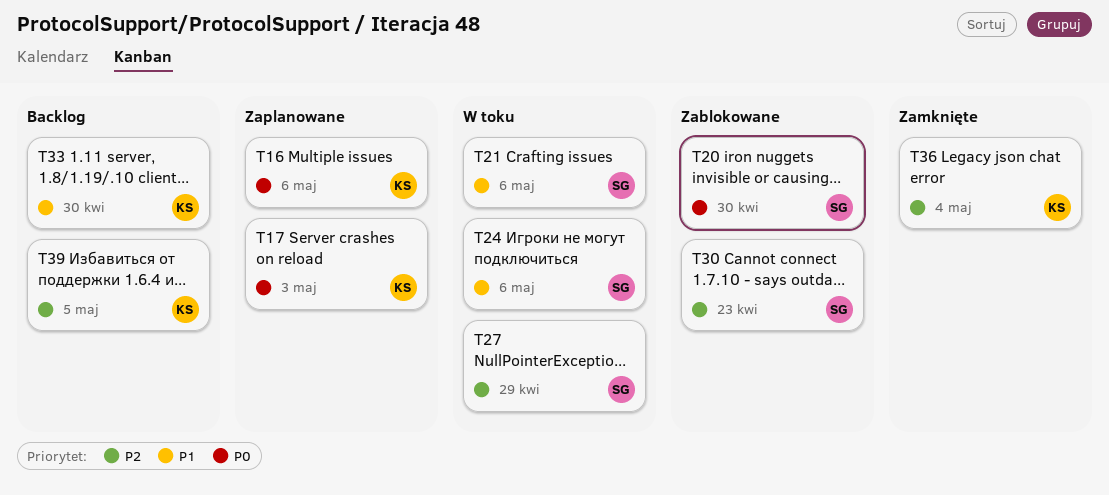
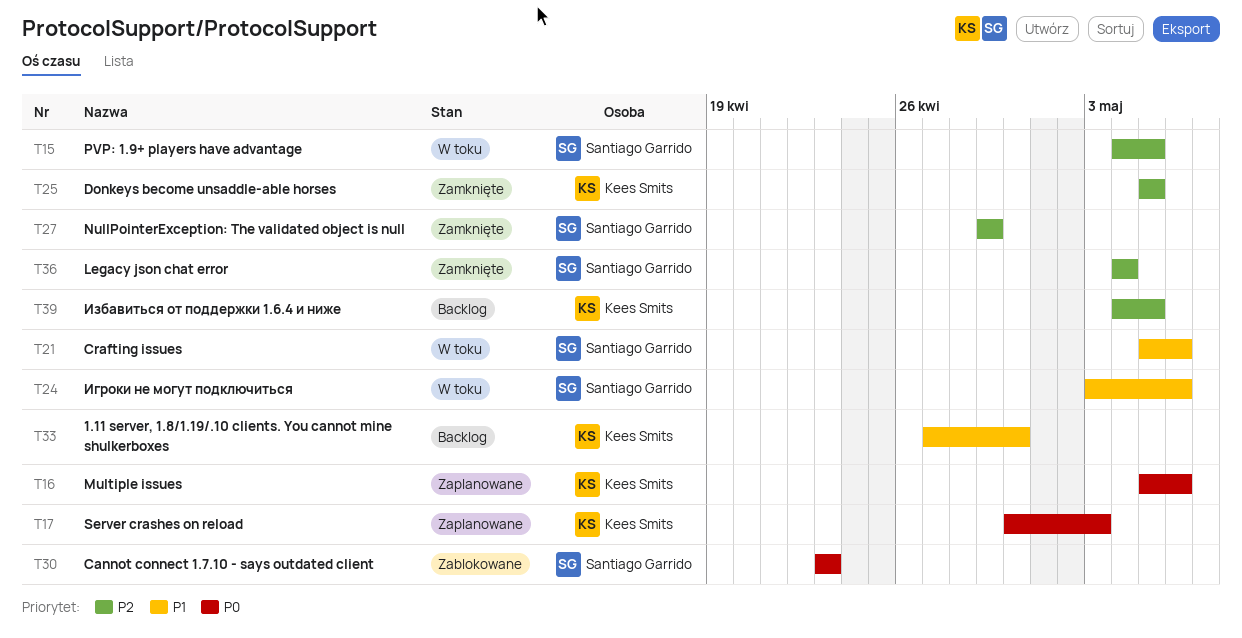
T15: none -> present
T20: present -> none
T25: none -> present
T27, status: W toku -> Zamknięte
T30, priority: P2 -> P0
T36, owner: Kees Smits -> Santiago Garrido

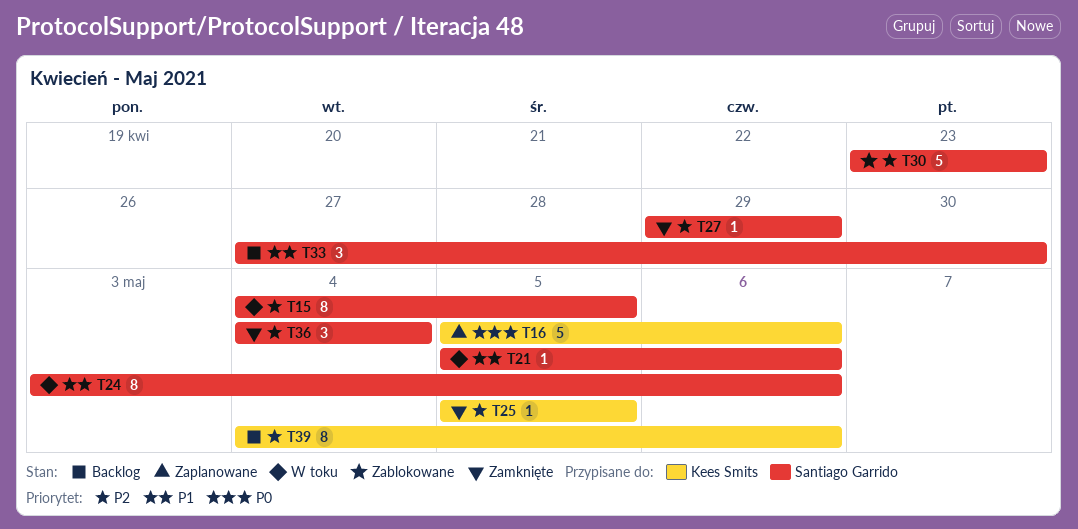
T17: present -> none
T30, priority: P0 -> P2
T33, owner: Kees Smits -> Santiago Garrido
T39, due: May 5 -> May 6

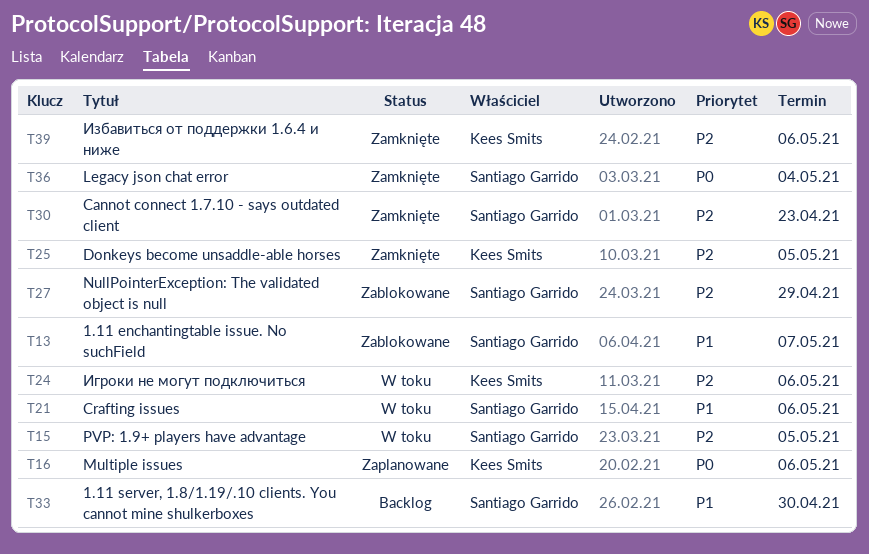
T13: none -> present
T24, owner: Santiago Garrido -> Kees Smits
T24, priority: P1 -> P2
T27, status: Zamknięte -> Zablokowane
T30, status: Zablokowane -> Zamknięte
T36, priority: P2 -> P0
T39, status: Backlog -> Zamknięte

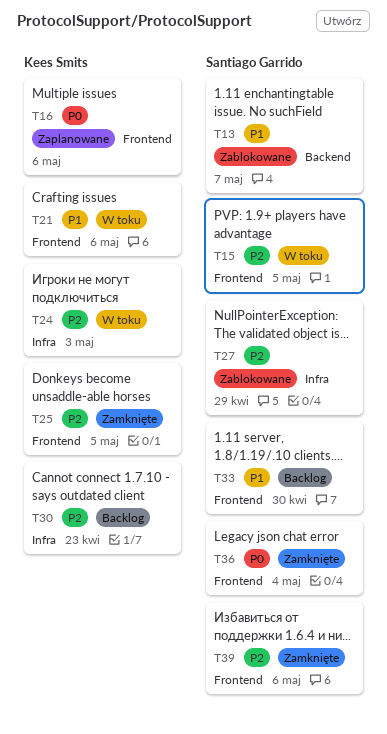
T21, owner: Santiago Garrido -> Kees Smits
T24, due: May 6 -> May 3
T30, status: Zamknięte -> Backlog
T30, owner: Santiago Garrido -> Kees Smits
T39, owner: Kees Smits -> Santiago Garrido

